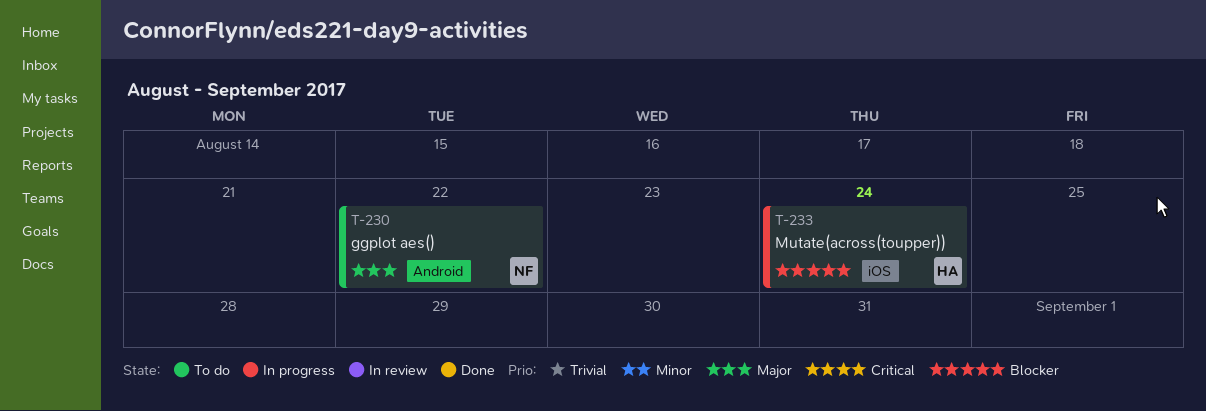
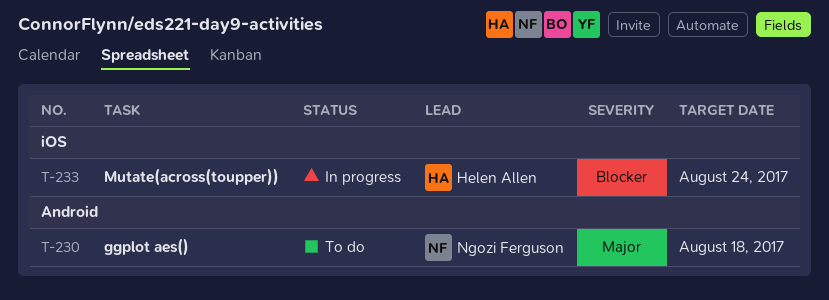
T-230, due: Aug 22 -> Aug 18

